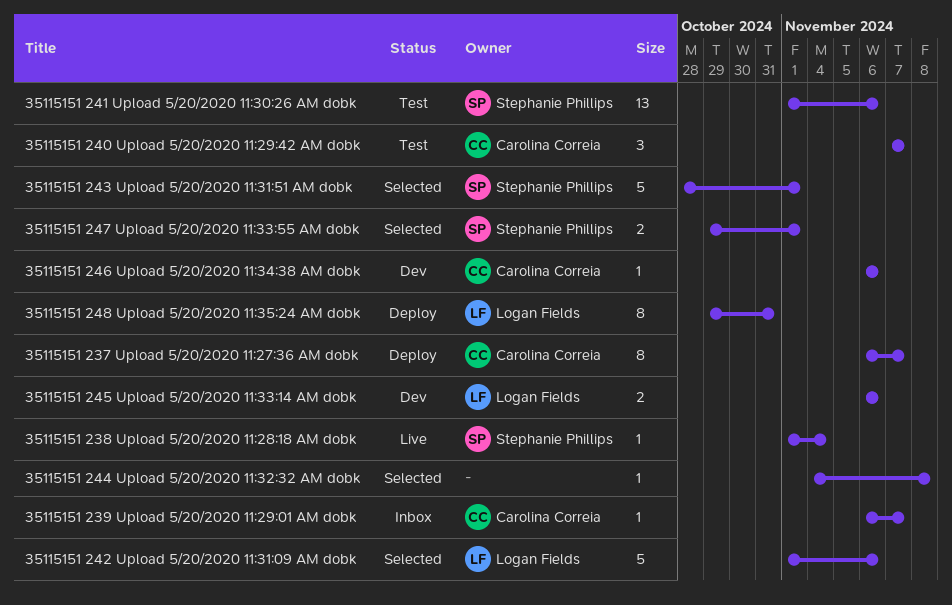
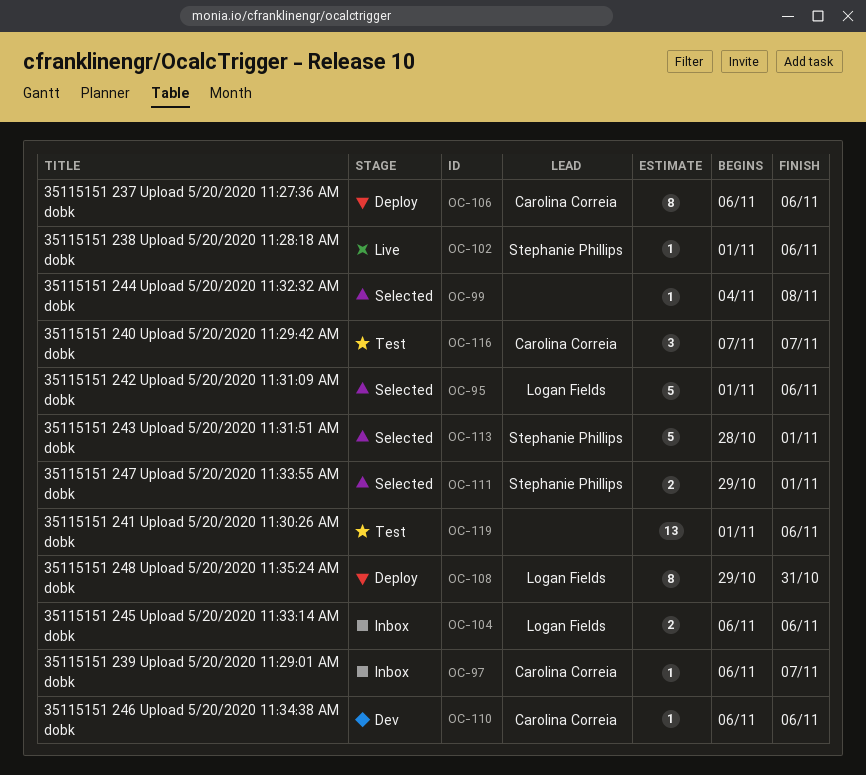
35115151 237 Upload 5/20/2020 11:27:36 AM dobk, due: Nov 7 -> Nov 6
35115151 238 Upload 5/20/2020 11:28:18 AM dobk, due: Nov 4 -> Nov 6
35115151 241 Upload 5/20/2020 11:30:26 AM dobk, owner: Stephanie Phillips -> none
35115151 245 Upload 5/20/2020 11:33:14 AM dobk, status: Dev -> Inbox

